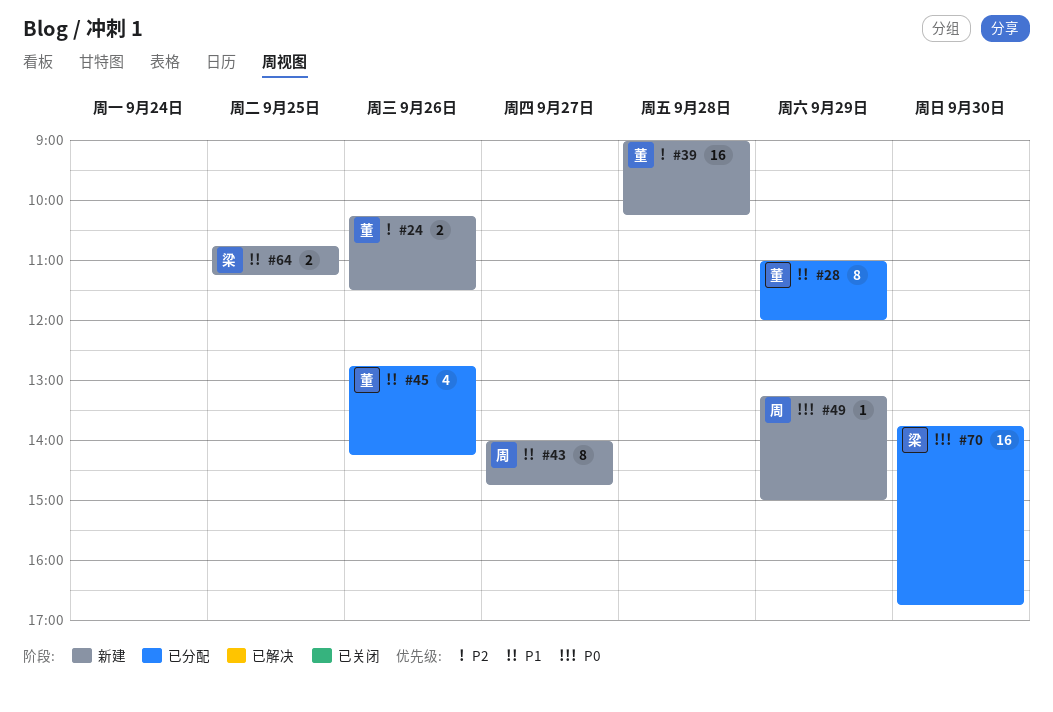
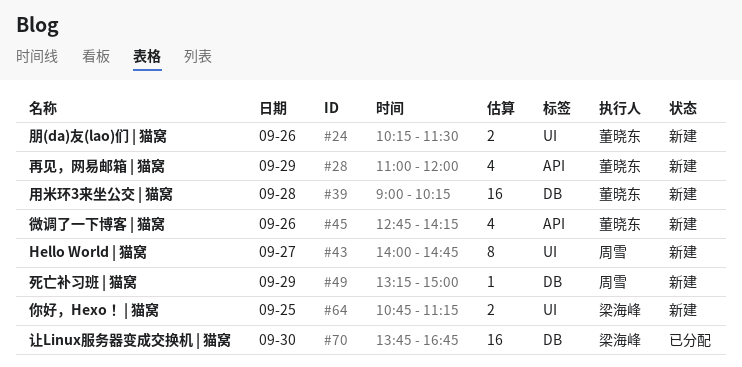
#28, status: 已分配 -> 新建
#28, estimate: 8 -> 4
#45, status: 已分配 -> 新建

